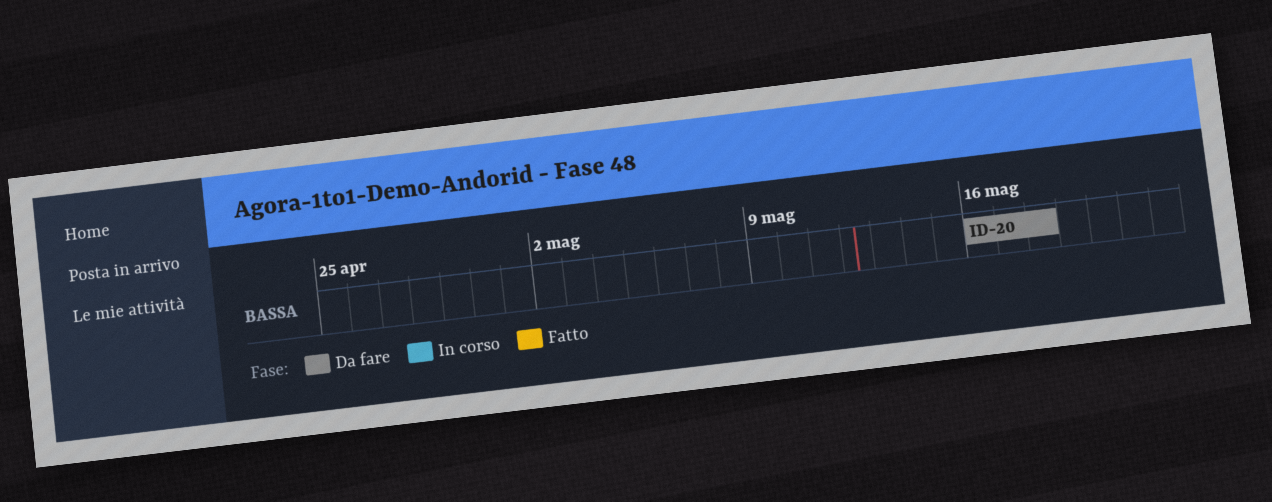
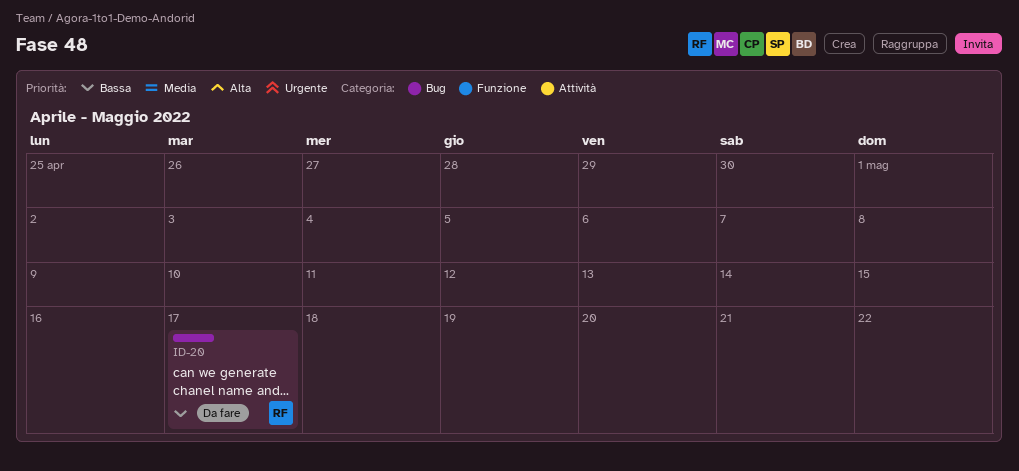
ID-20, due: May 18 -> May 17

